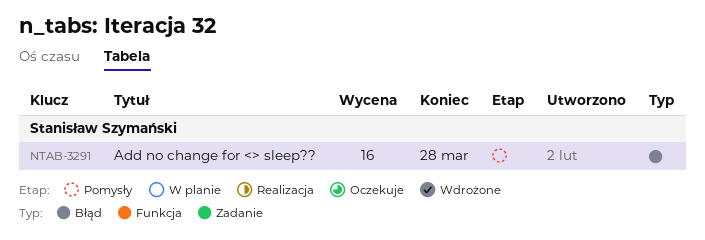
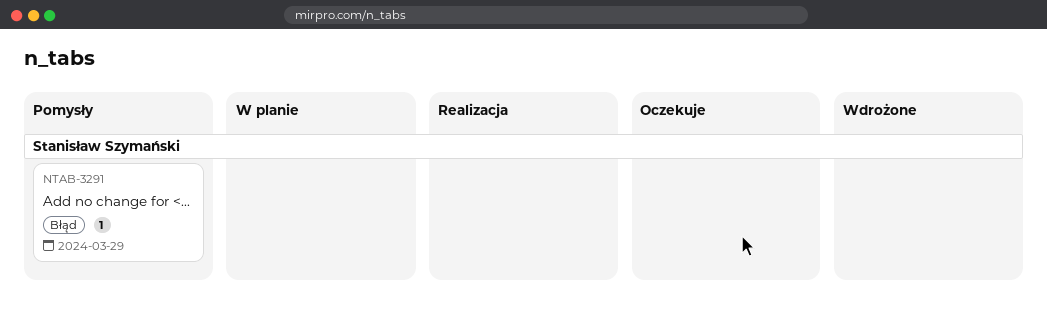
NTAB-3291, estimate: 16 -> 1
NTAB-3291, due: Mar 28 -> Mar 29

